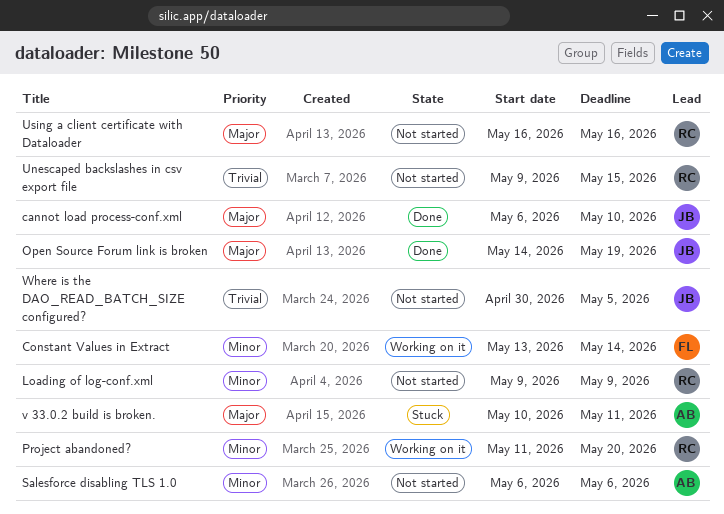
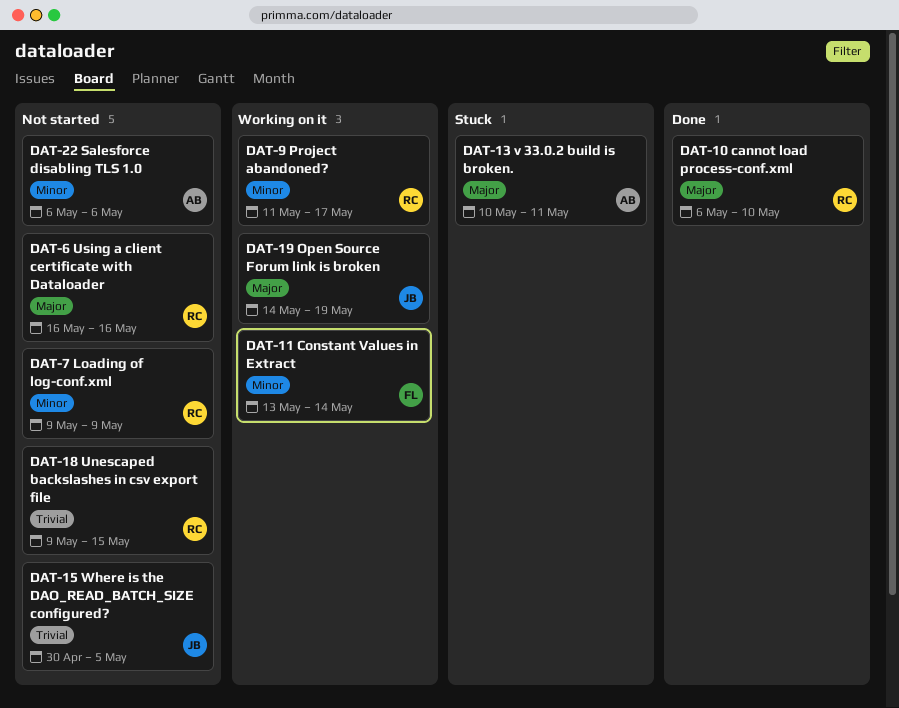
cannot load process-conf.xml, owner: JB -> RC
Open Source Forum link is broken, status: Done -> Working on it
Project abandoned?, due: May 20 -> May 17

